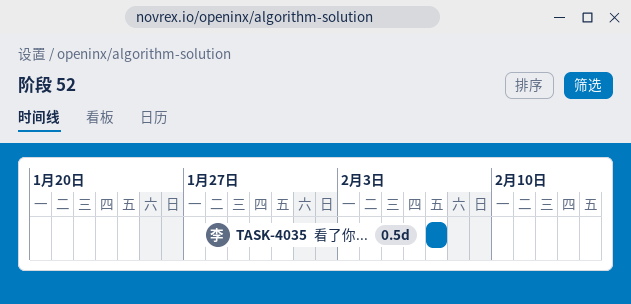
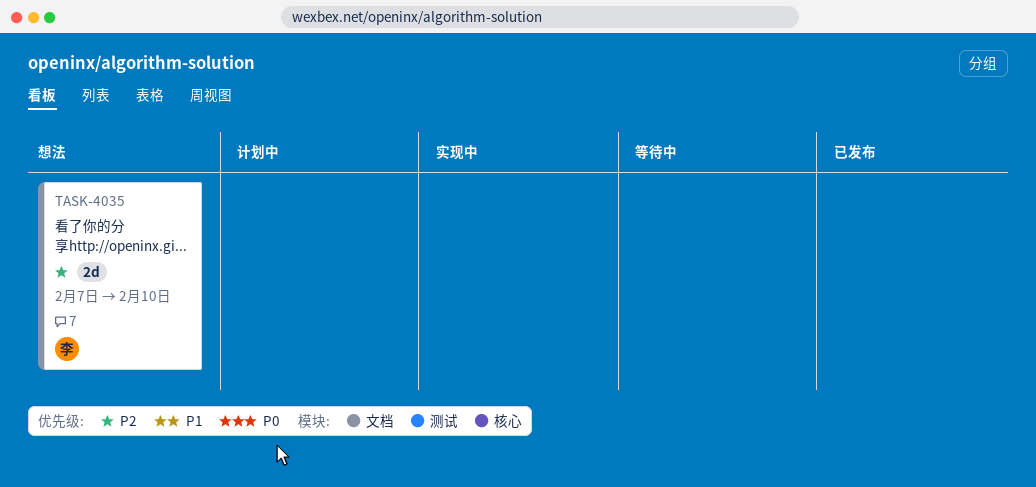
TASK-4035, estimate: 0.5d -> 2d
TASK-4035, due: Feb 7 -> Feb 10

